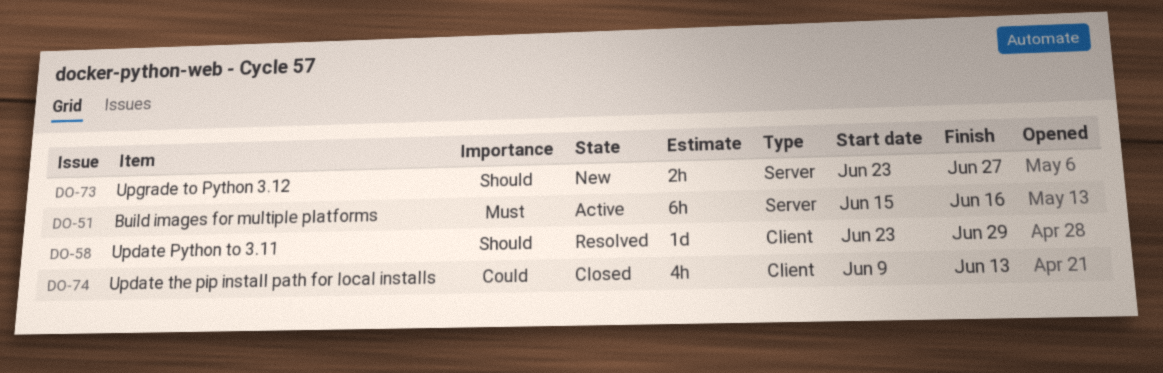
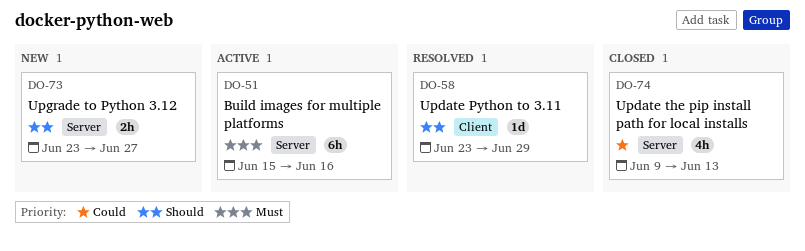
DO-74, label: Client -> Server

